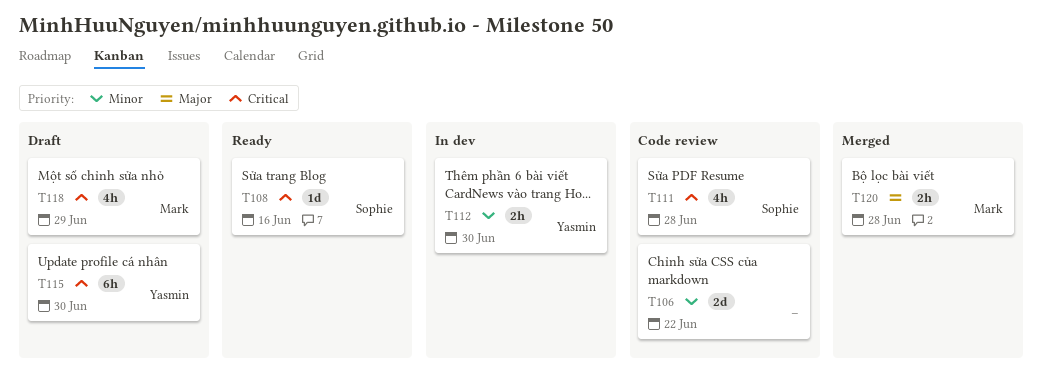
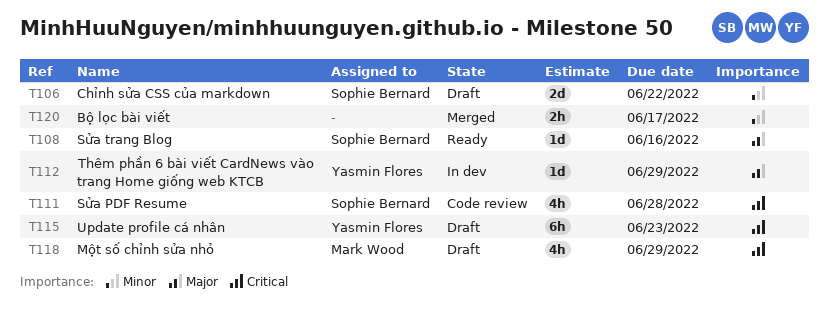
T106, status: Code review -> Draft
T106, owner: none -> Sophie Bernard
T108, priority: Critical -> Major
T112, priority: Minor -> Major
T112, estimate: 2h -> 1d
T112, due: Jun 30 -> Jun 29
T115, due: Jun 30 -> Jun 23
T120, owner: Mark Wood -> none
T120, priority: Major -> Minor
T120, due: Jun 28 -> Jun 17

